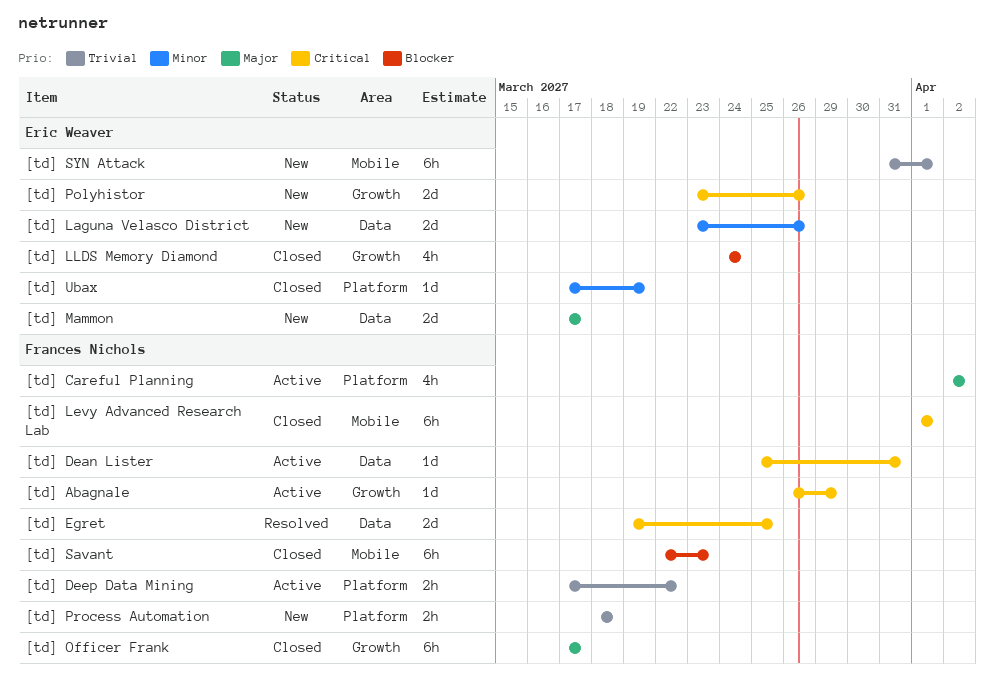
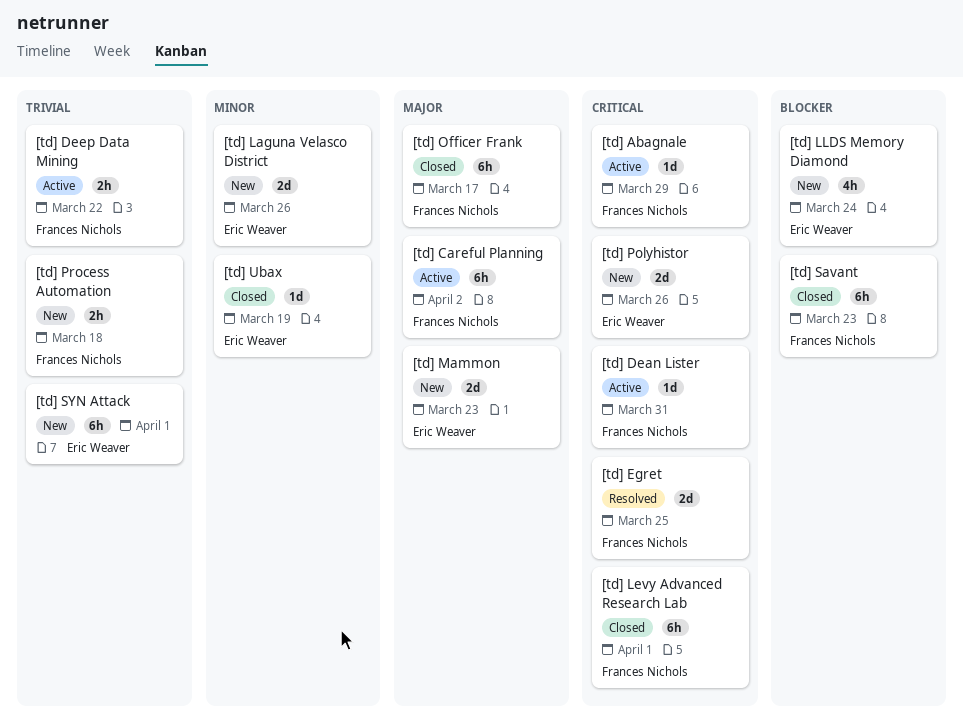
[td] Careful Planning, estimate: 4h -> 6h
[td] LLDS Memory Diamond, status: Closed -> New
[td] Mammon, due: Mar 17 -> Mar 23

